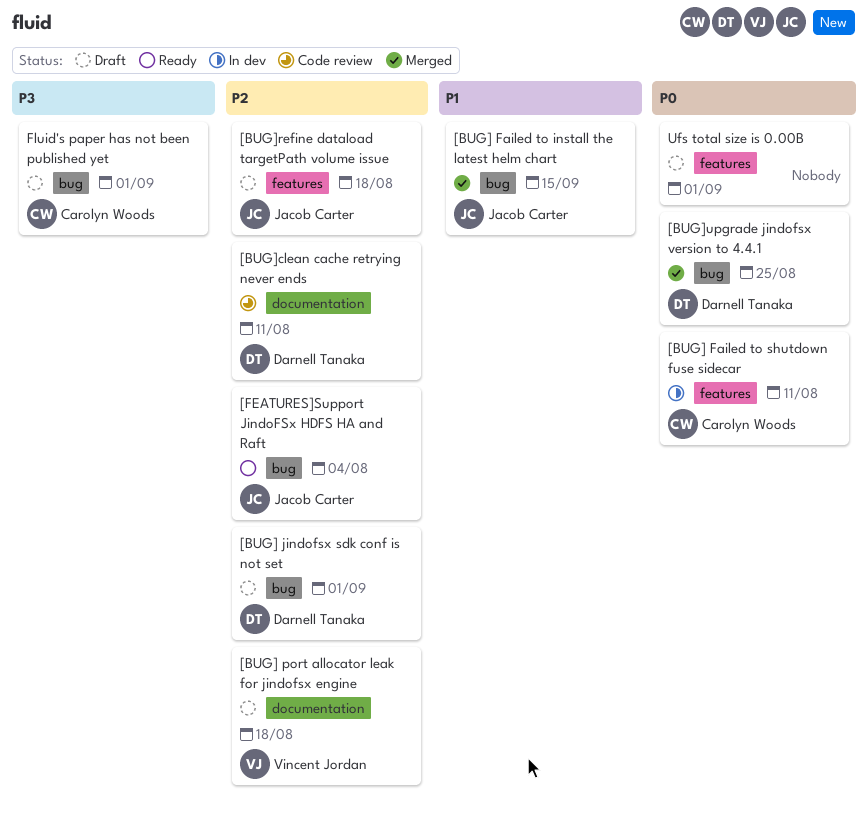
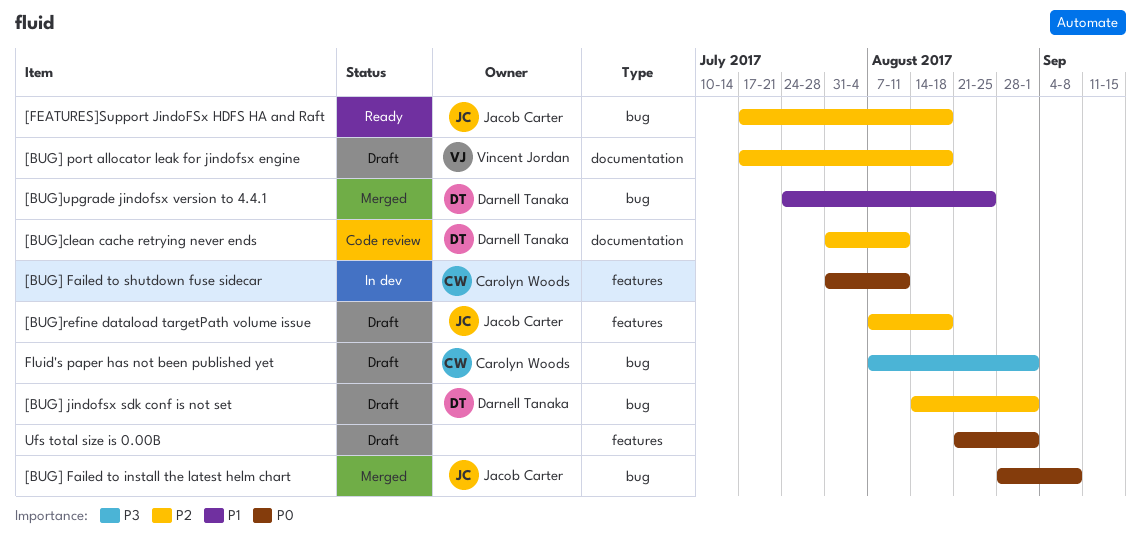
[BUG] Failed to install the latest helm chart, priority: P1 -> P0
[BUG] Failed to install the latest helm chart, due: Sep 15 -> Sep 8
[BUG]upgrade jindofsx version to 4.4.1, priority: P0 -> P1
[FEATURES]Support JindoFSx HDFS HA and Raft, due: Aug 4 -> Aug 18

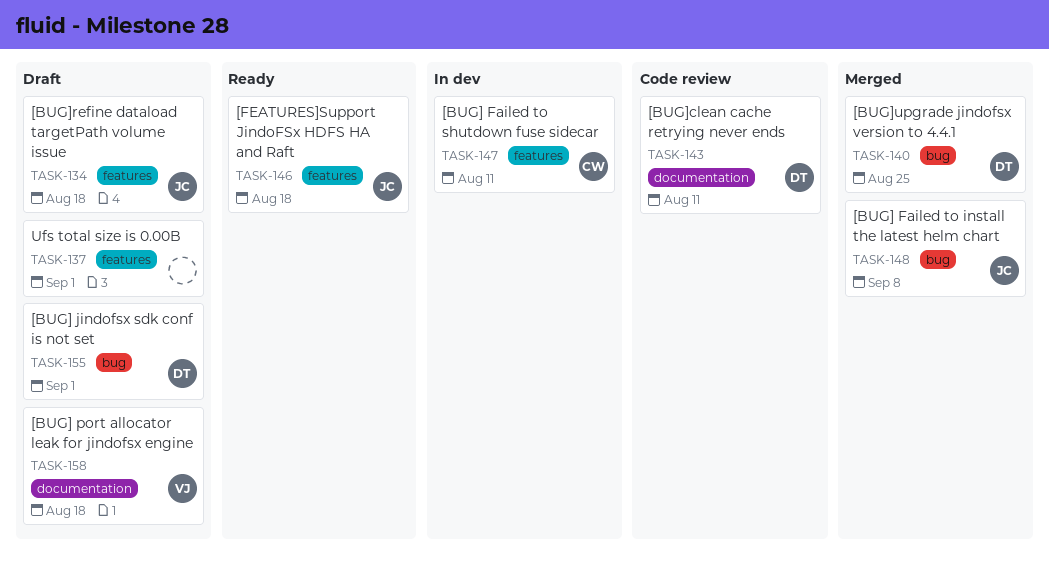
[FEATURES]Support JindoFSx HDFS HA and Raft, label: bug -> features
Fluid's paper has not been published yet: present -> none

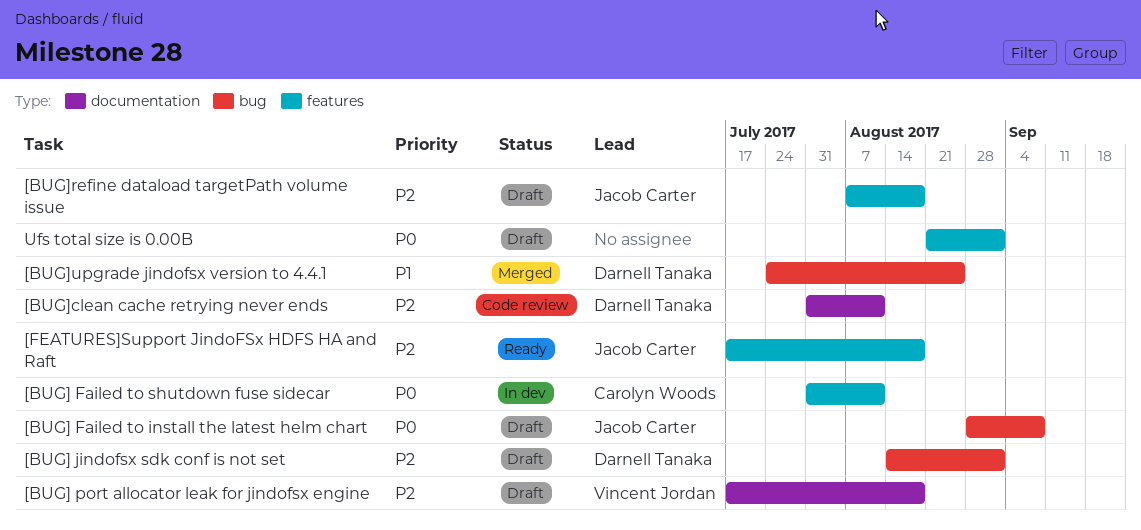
[BUG] Failed to install the latest helm chart, status: Merged -> Draft

